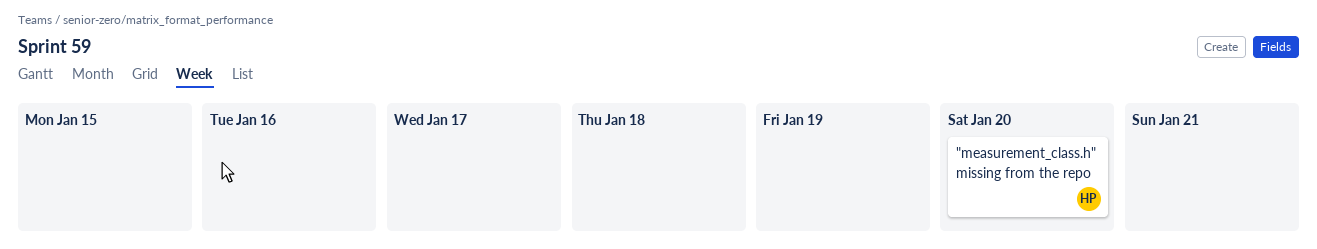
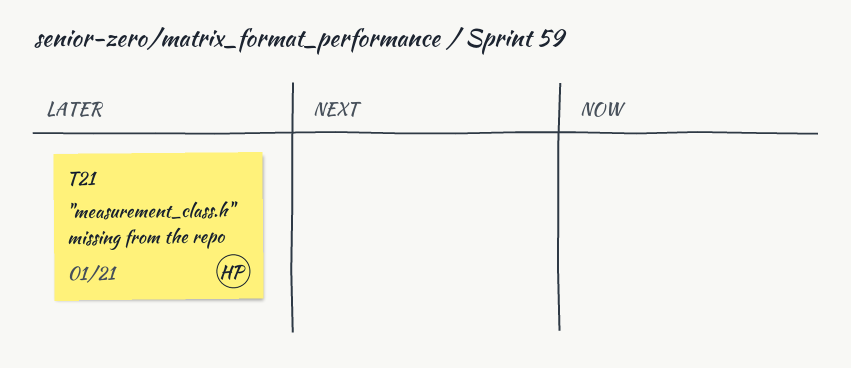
"measurement_class.h" missing from the repo, due: Jan 20 -> Jan 21

